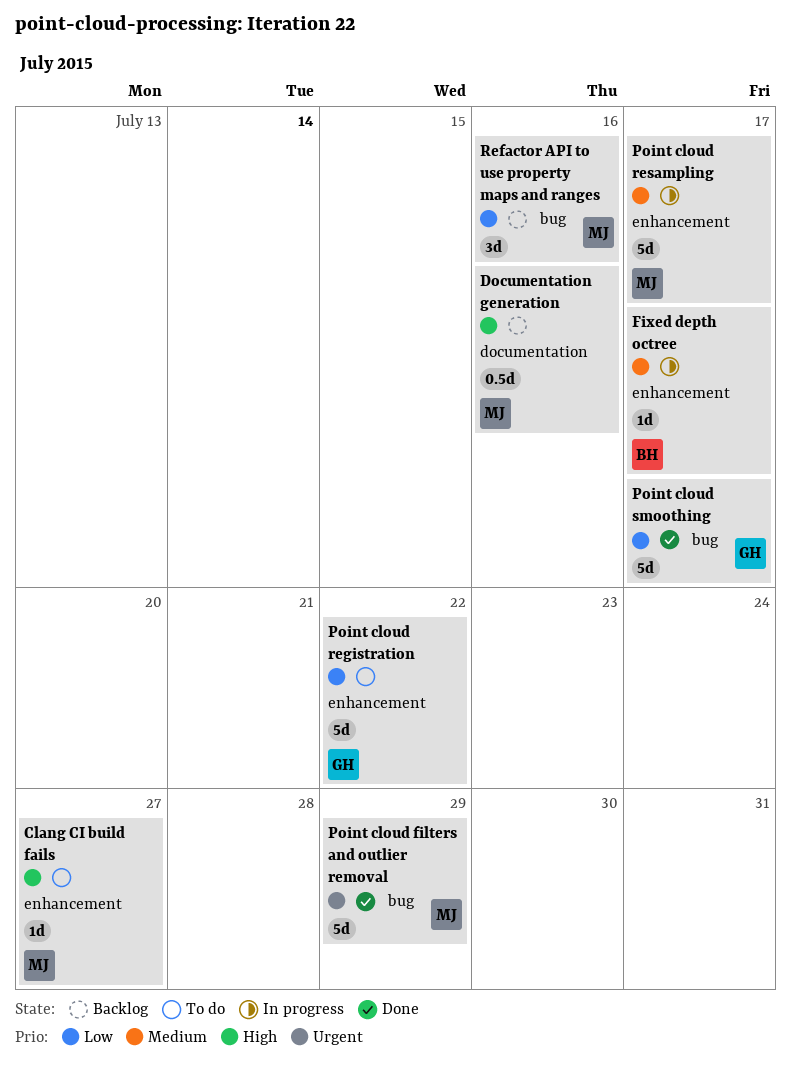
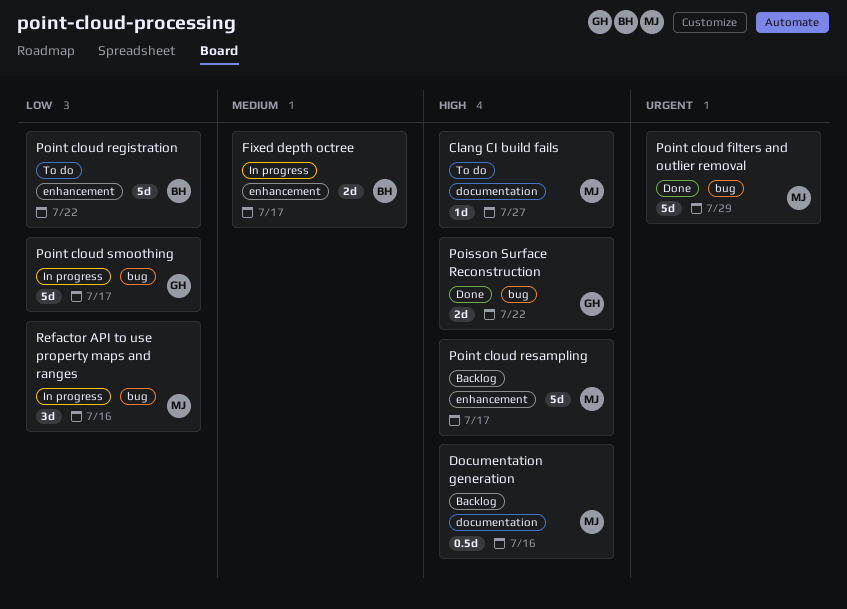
Clang CI build fails, label: enhancement -> documentation
Fixed depth octree, estimate: 1d -> 2d
Point cloud registration, owner: GH -> BH
Point cloud resampling, status: In progress -> Backlog
Point cloud resampling, priority: Medium -> High
Point cloud smoothing, status: Done -> In progress
Poisson Surface Reconstruction: none -> present
Refactor API to use property maps and ranges, status: Backlog -> In progress

